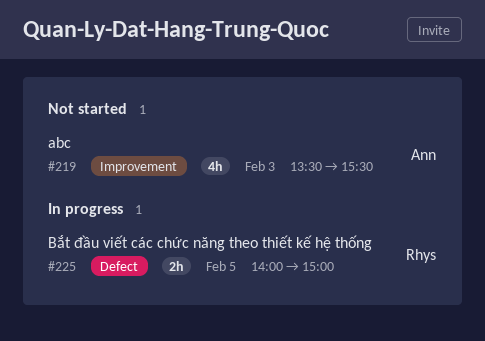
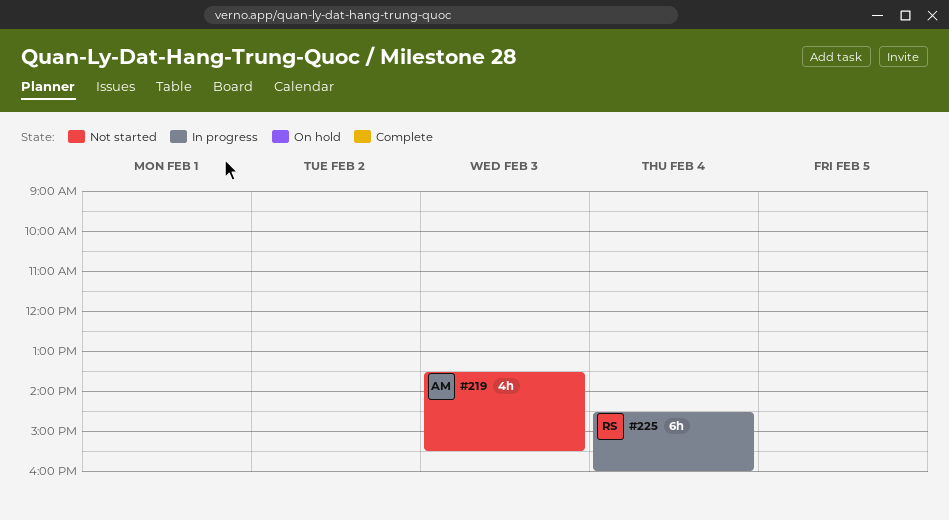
#225, estimate: 2h -> 6h
#225, day: Feb 5 -> Feb 4
#225, begins: 14:00 -> 14:30
#225, ends: 15:00 -> 16:00

